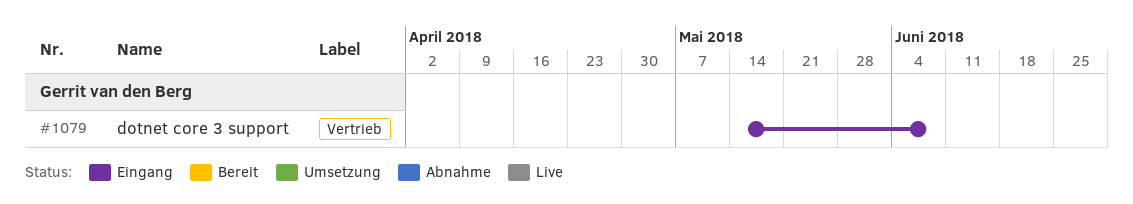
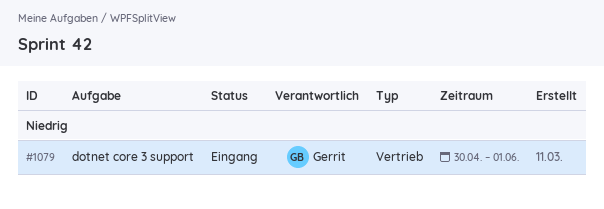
#1079, start: May 14 -> Apr 30
#1079, due: Jun 8 -> Jun 1

